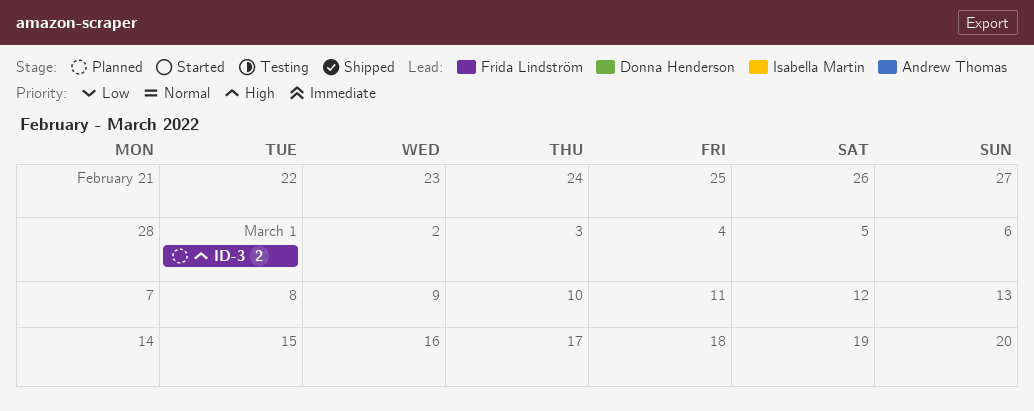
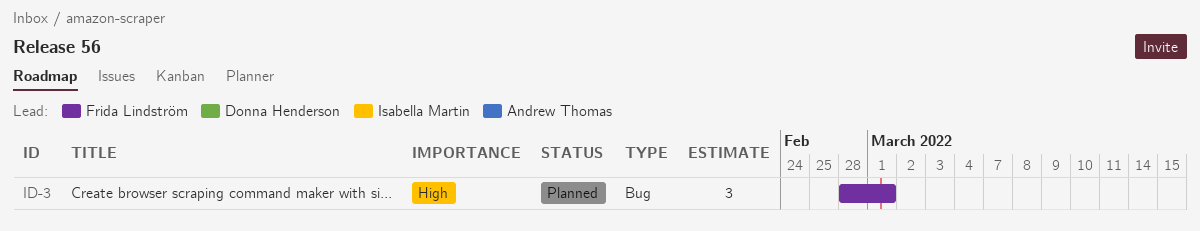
ID-3, estimate: 2 -> 3
ID-3, start: Mar 1 -> Feb 28

